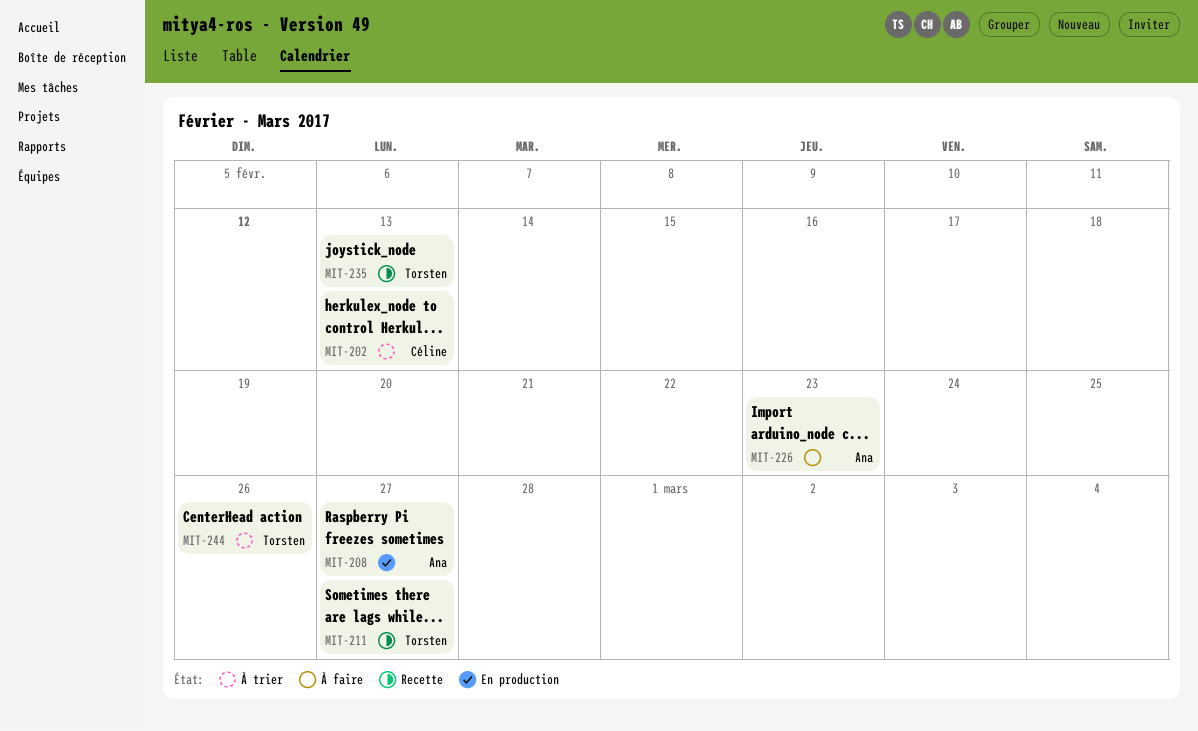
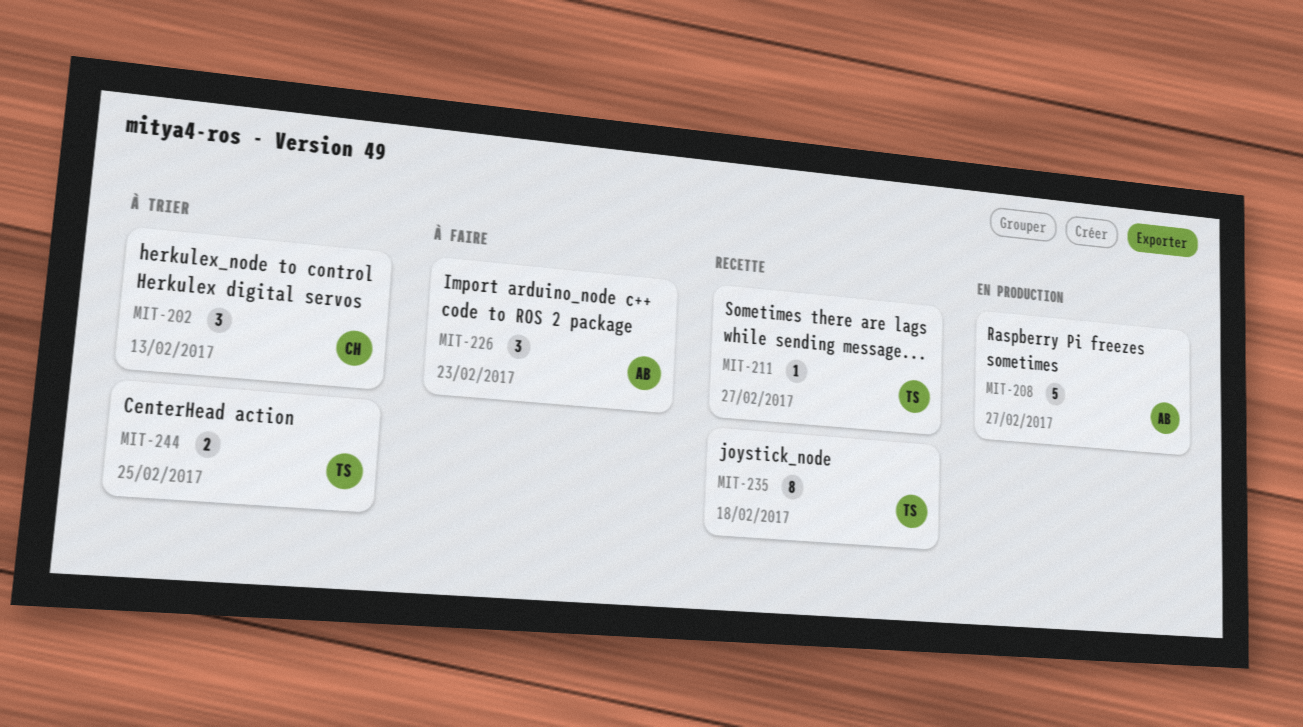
MIT-235, due: Feb 13 -> Feb 18
MIT-244, due: Feb 26 -> Feb 25

